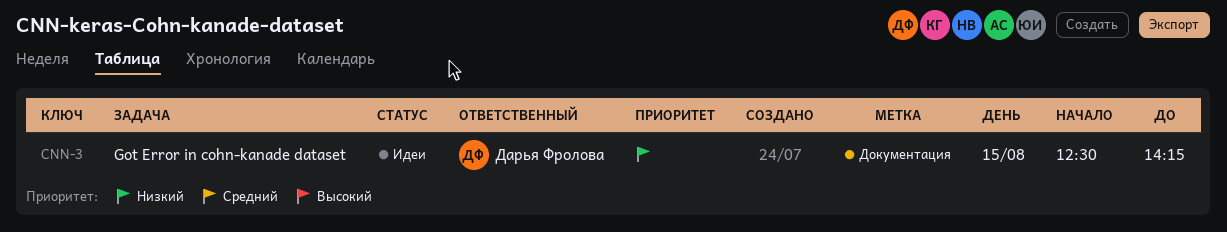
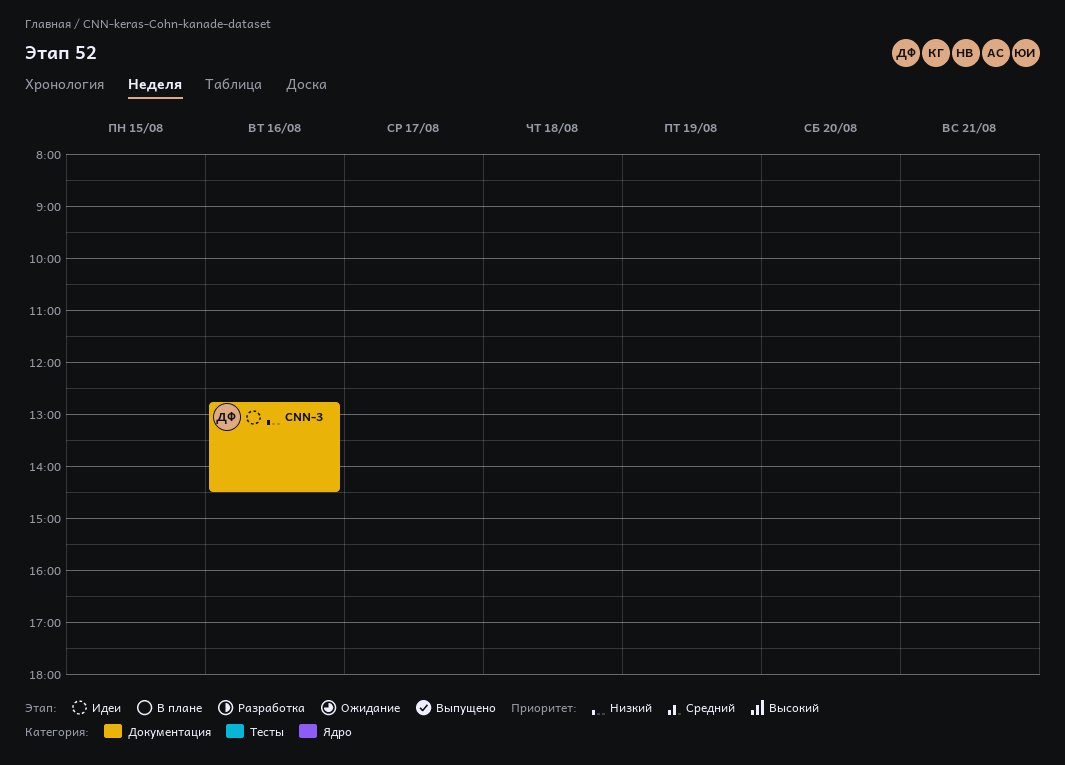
CNN-3, day: Aug 15 -> Aug 16
CNN-3, begins: 12:30 -> 12:45
CNN-3, ends: 14:15 -> 14:30

